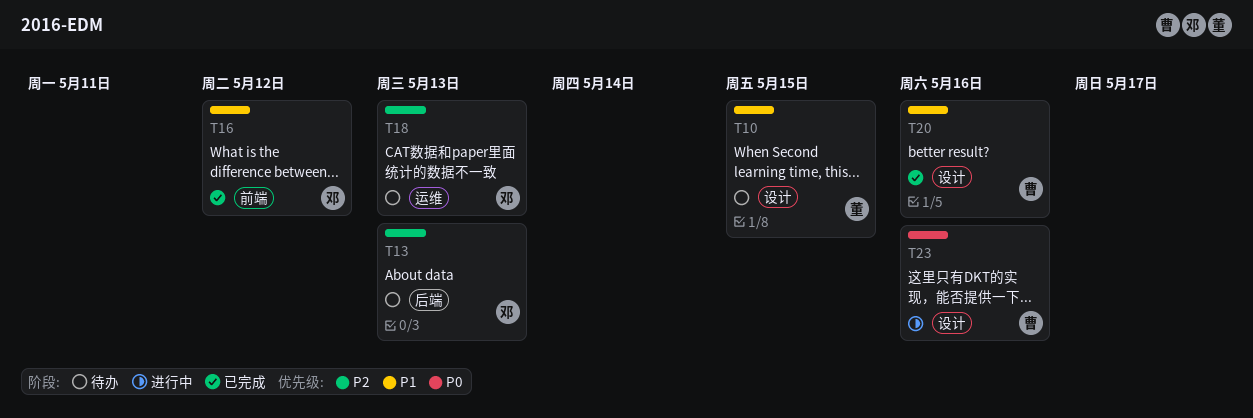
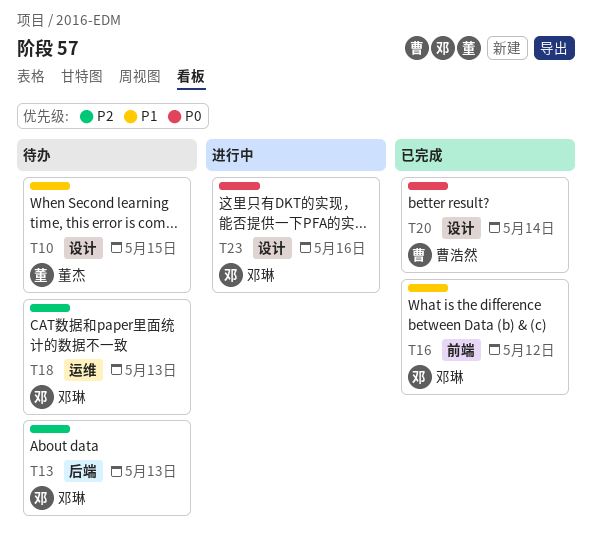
T20, priority: P1 -> P0
T20, due: May 16 -> May 14
T23, owner: 曹浩然 -> 邓琳

